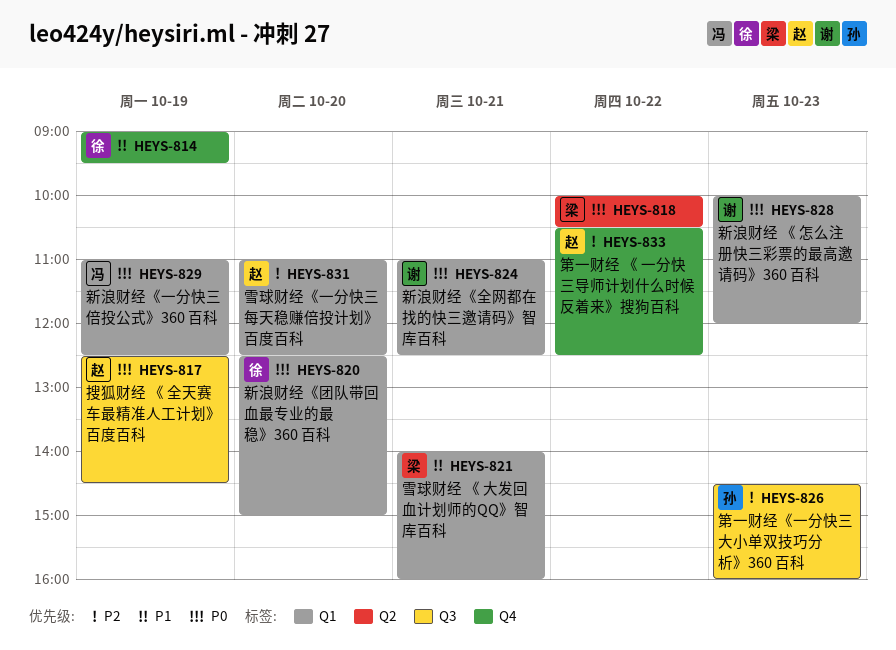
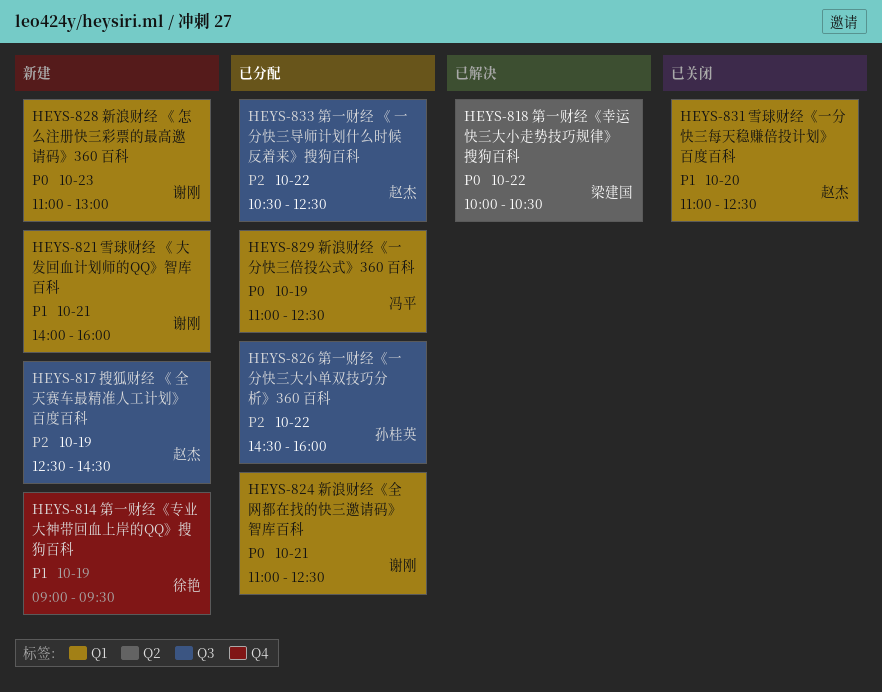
HEYS-817, priority: P0 -> P2
HEYS-820: present -> none
HEYS-821, owner: 梁建国 -> 谢刚
HEYS-826, day: Oct 23 -> Oct 22
HEYS-828, begins: 10:00 -> 11:00
HEYS-828, ends: 12:00 -> 13:00
HEYS-831, priority: P2 -> P1
HEYS-833, label: Q4 -> Q3

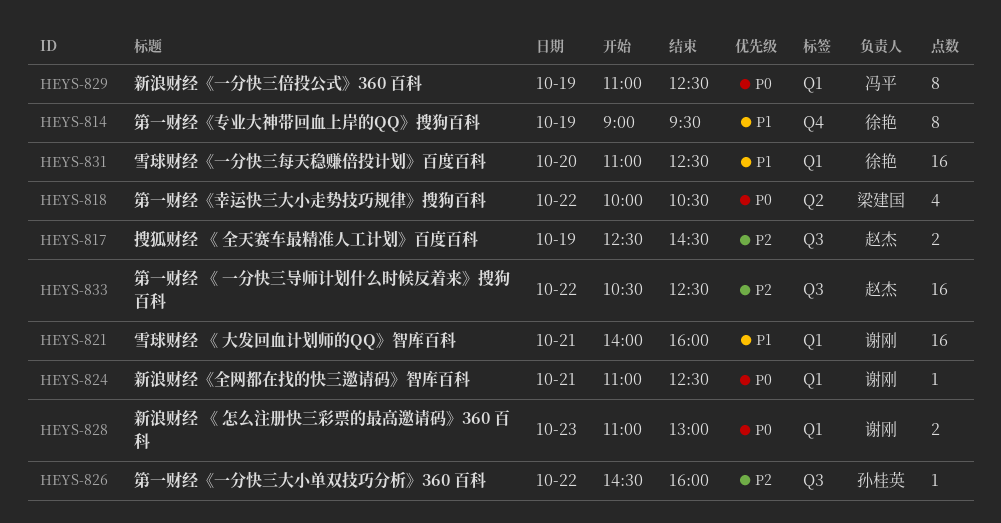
HEYS-831, owner: 赵杰 -> 徐艳

